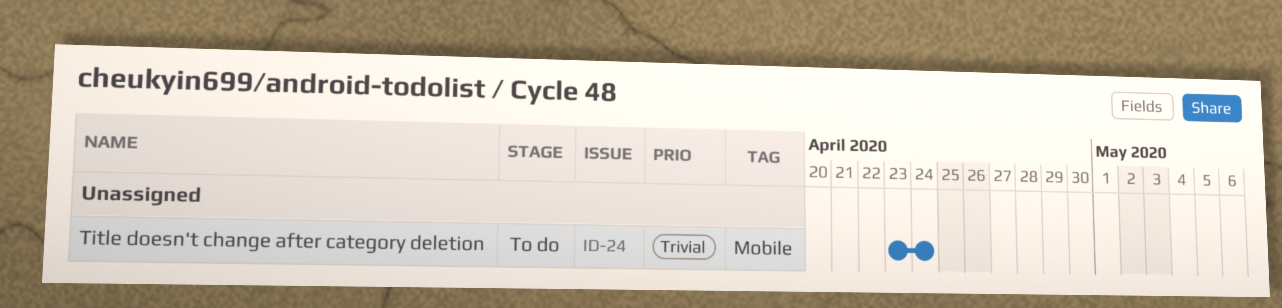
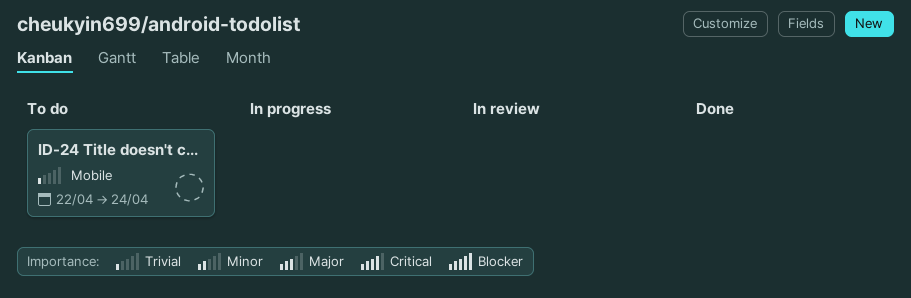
ID-24, start: Apr 23 -> Apr 22

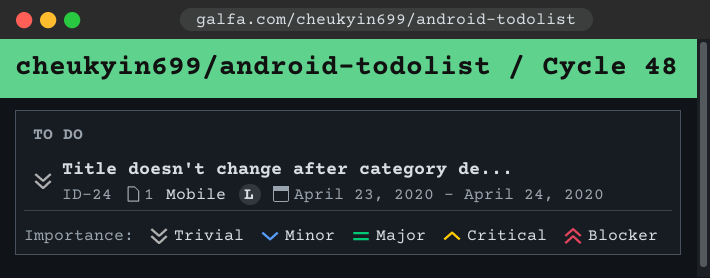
ID-24, start: Apr 22 -> Apr 23

